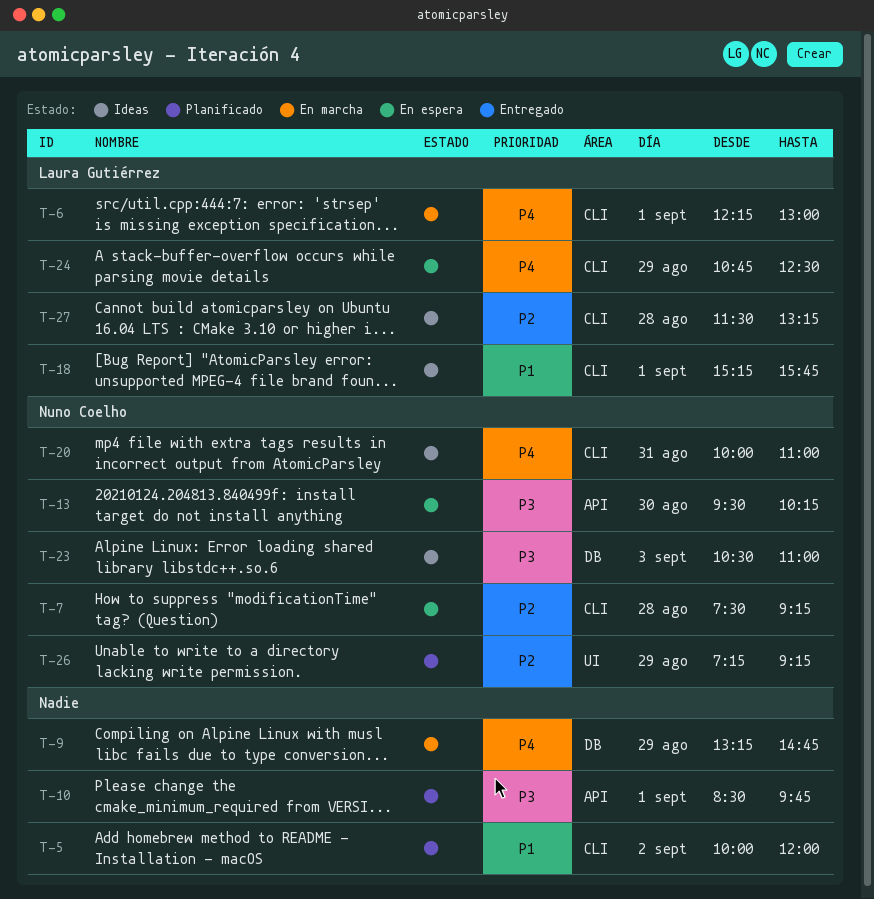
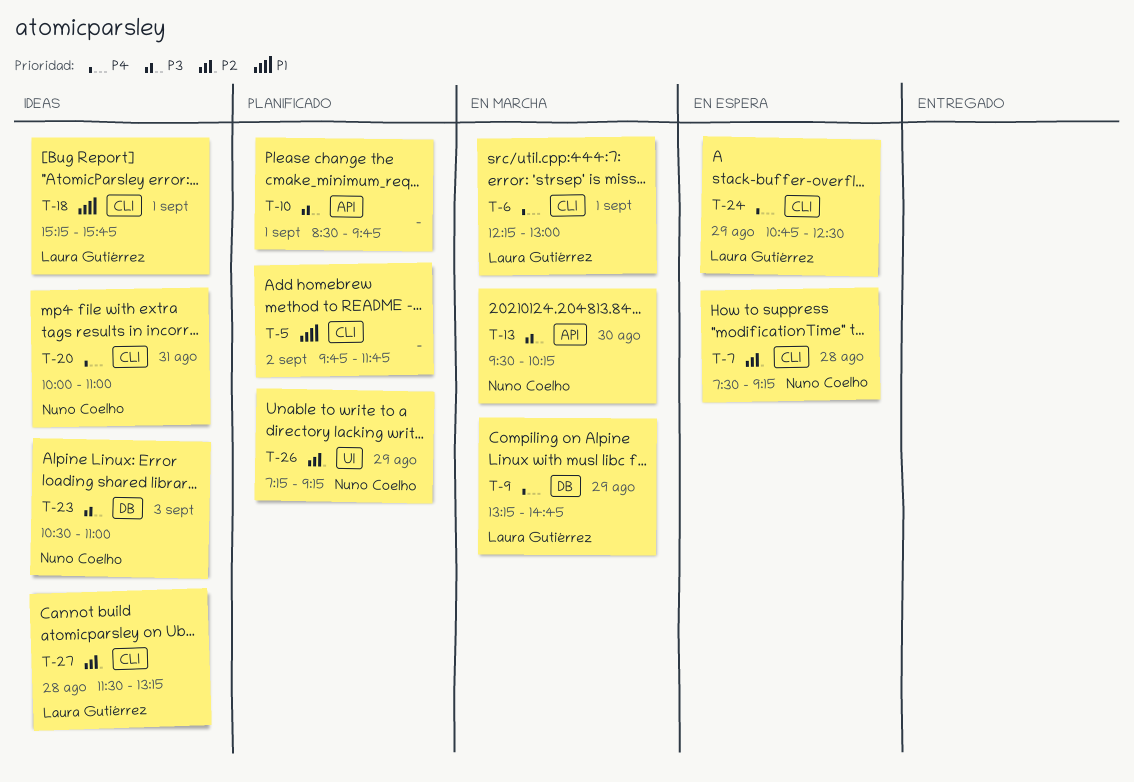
T-5, begins: 10:00 -> 09:45
T-5, ends: 12:00 -> 11:45
T-9, owner: none -> Laura Gutiérrez
T-13, status: En espera -> En marcha

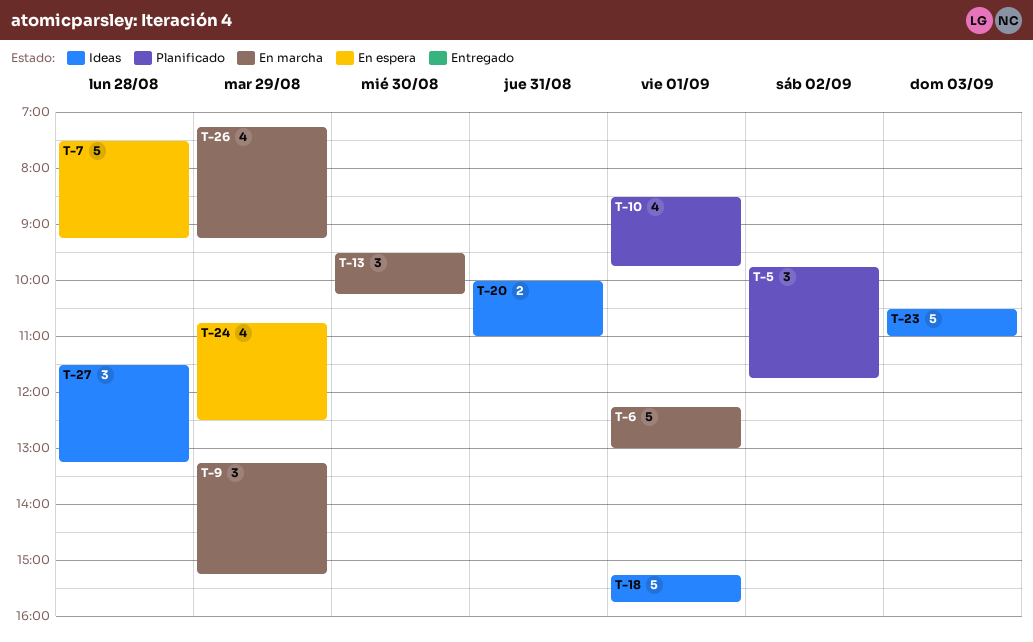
T-9, ends: 14:45 -> 15:15
T-26, status: Planificado -> En marcha

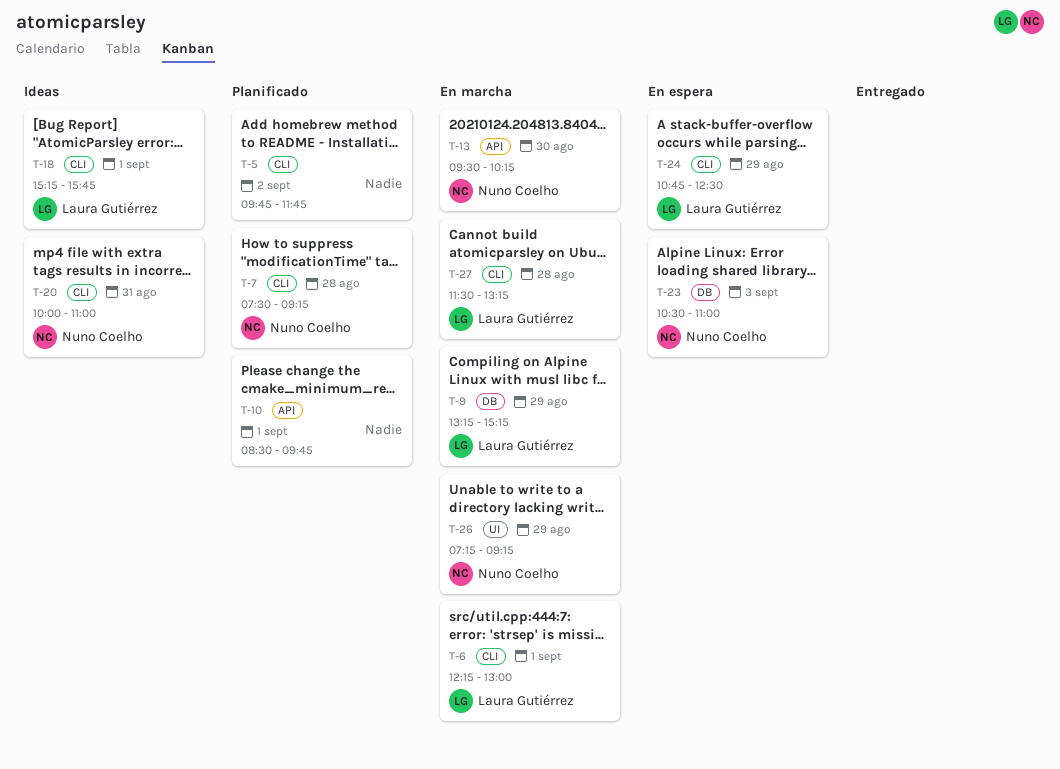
T-7, status: En espera -> Planificado
T-23, status: Ideas -> En espera
T-27, status: Ideas -> En marcha

